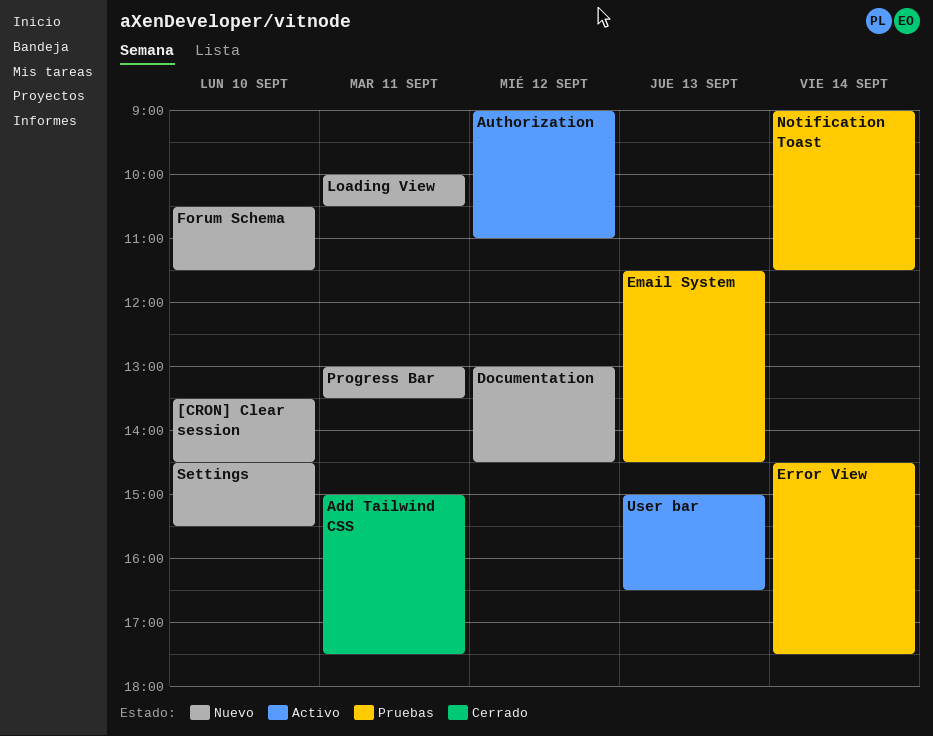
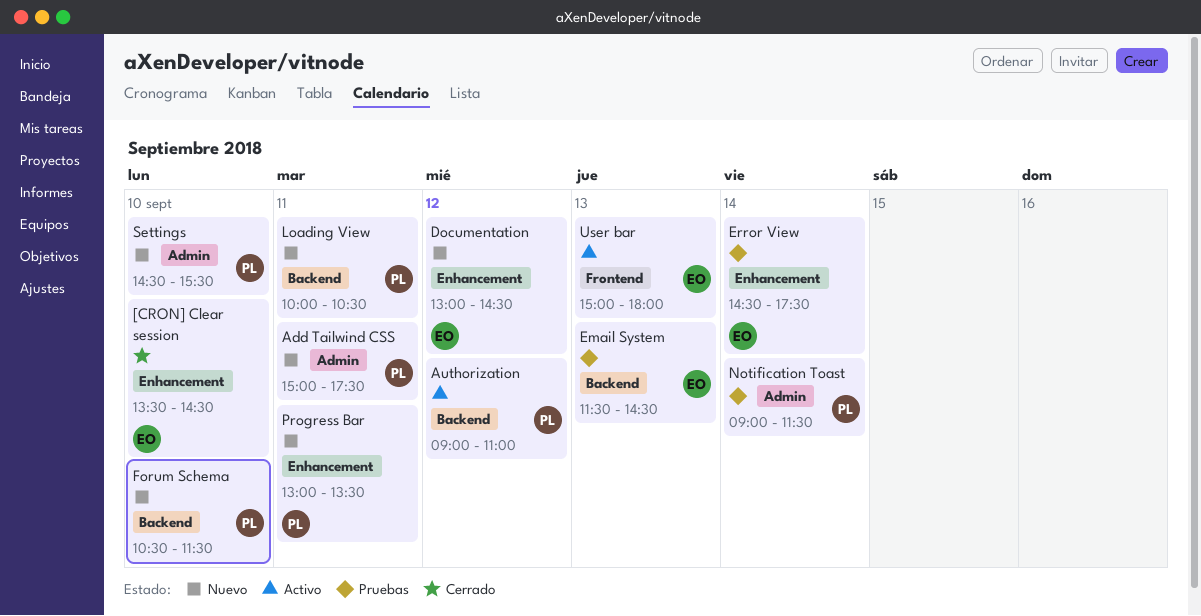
[CRON] Clear session, status: Nuevo -> Cerrado
Add Tailwind CSS, status: Cerrado -> Nuevo
User bar, ends: 16:30 -> 18:00

